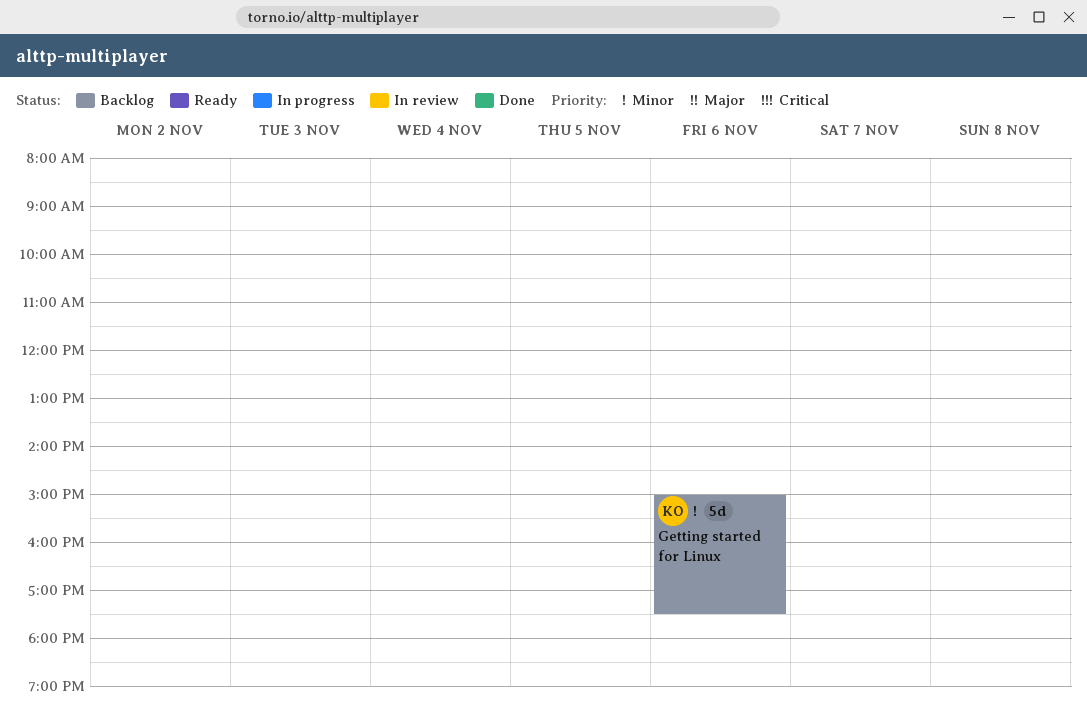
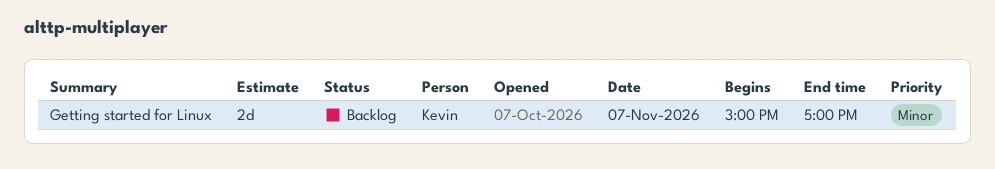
Getting started for Linux, estimate: 5d -> 2d
Getting started for Linux, day: Nov 6 -> Nov 7
Getting started for Linux, ends: 17:30 -> 17:00

